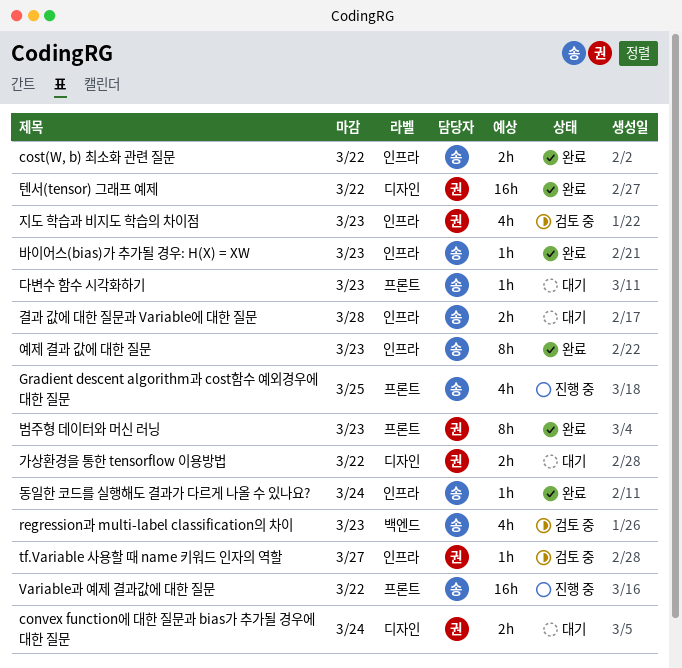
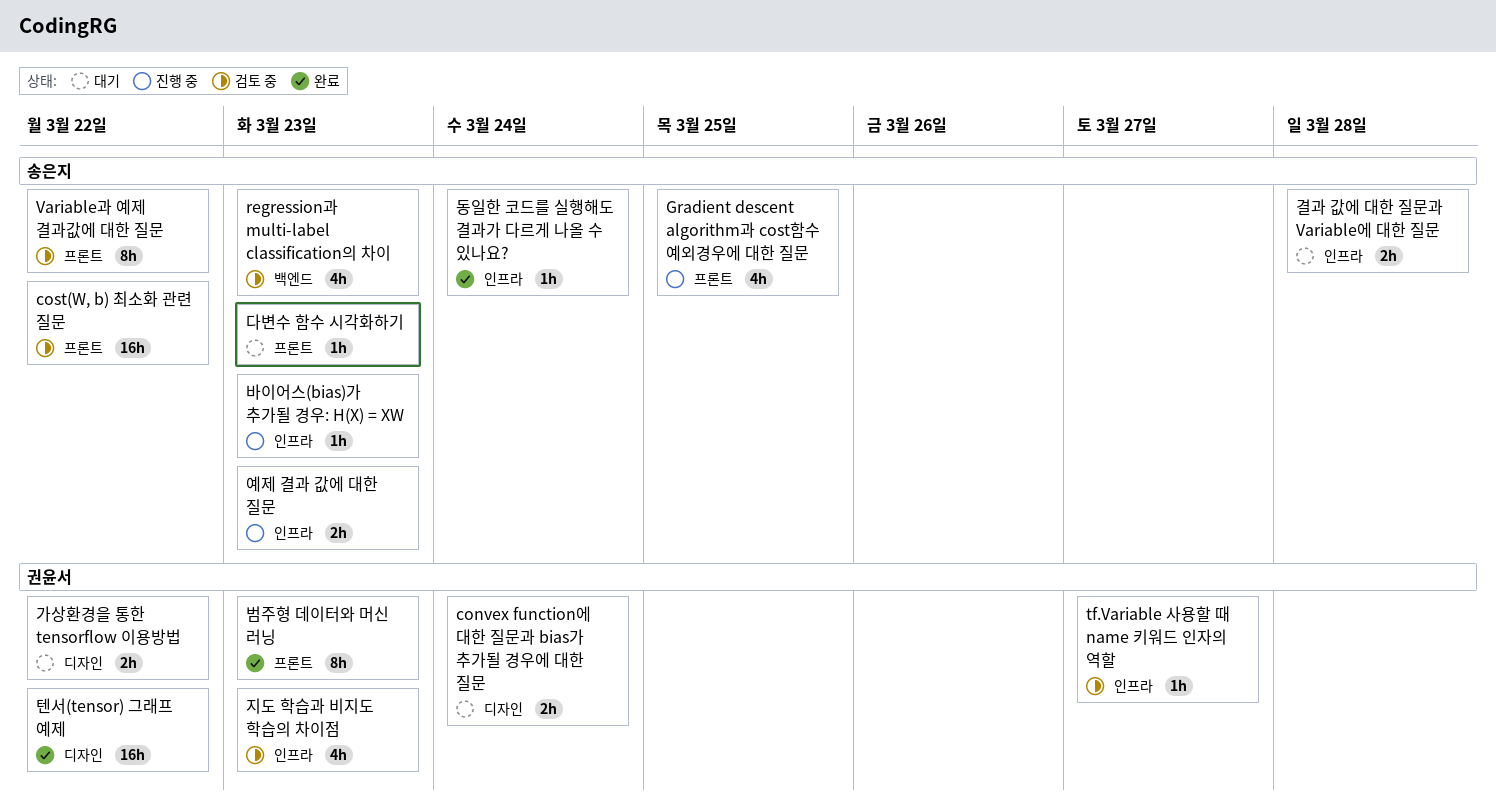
cost(W, b) 최소화 관련 질문, status: 완료 -> 검토 중
cost(W, b) 최소화 관련 질문, label: 인프라 -> 프론트
cost(W, b) 최소화 관련 질문, estimate: 2h -> 16h
Variable과 예제 결과값에 대한 질문, status: 진행 중 -> 검토 중
Variable과 예제 결과값에 대한 질문, estimate: 16h -> 8h
바이어스(bias)가 추가될 경우: H(X) = XW, status: 완료 -> 진행 중
예제 결과 값에 대한 질문, status: 완료 -> 진행 중
예제 결과 값에 대한 질문, estimate: 8h -> 2h

